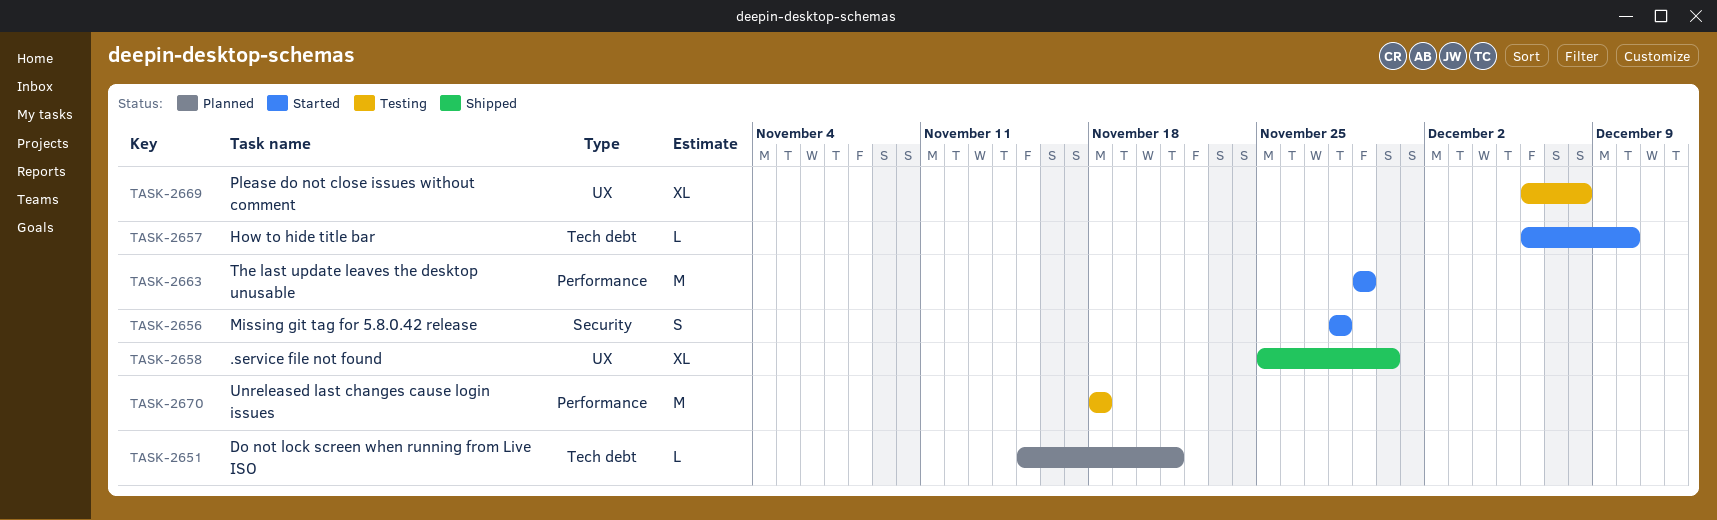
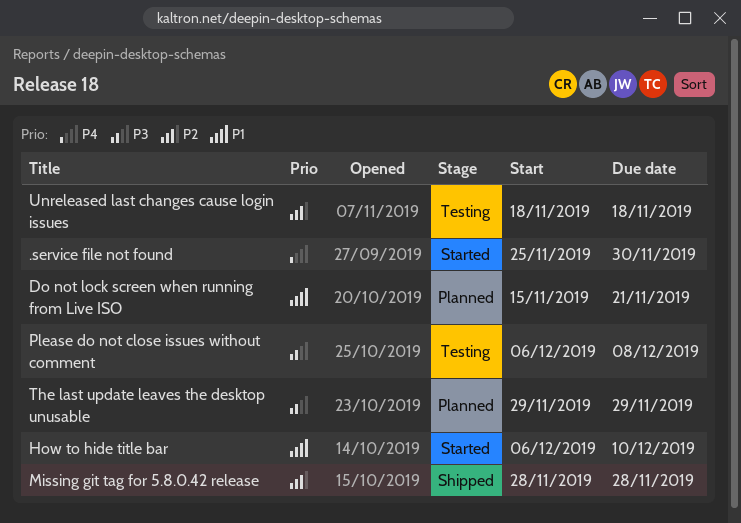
.service file not found, status: Shipped -> Started
Missing git tag for 5.8.0.42 release, status: Started -> Shipped
The last update leaves the desktop unusable, status: Started -> Planned

